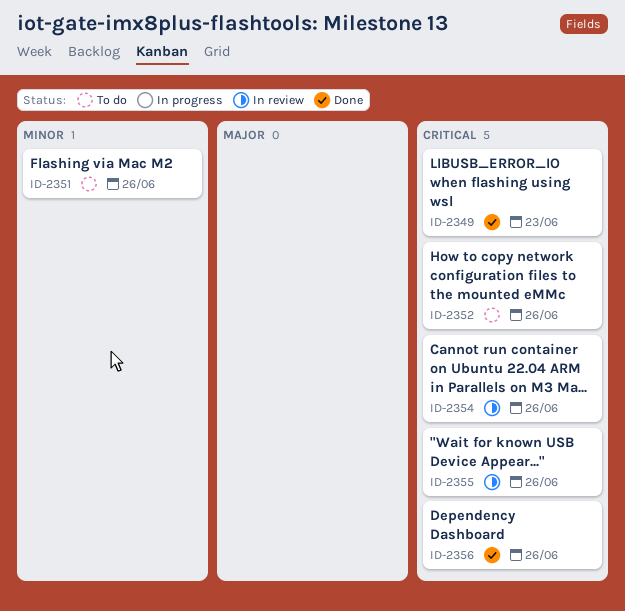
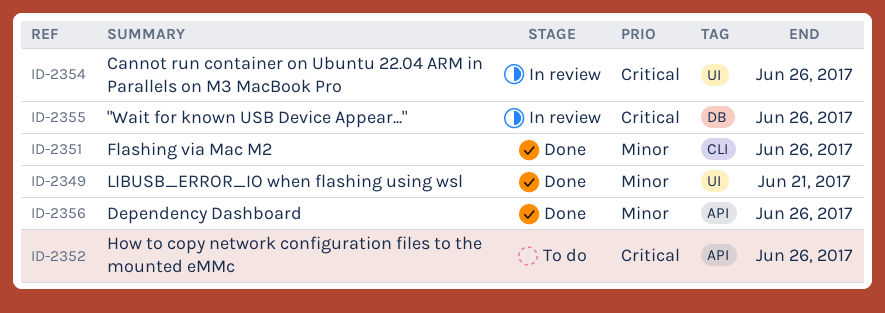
ID-2349, priority: Critical -> Minor
ID-2349, due: Jun 23 -> Jun 21
ID-2351, status: To do -> Done
ID-2356, priority: Critical -> Minor

